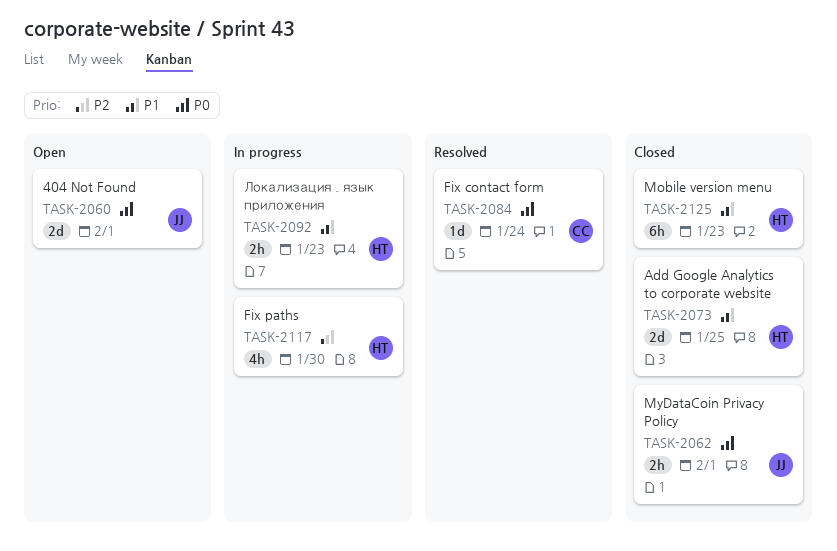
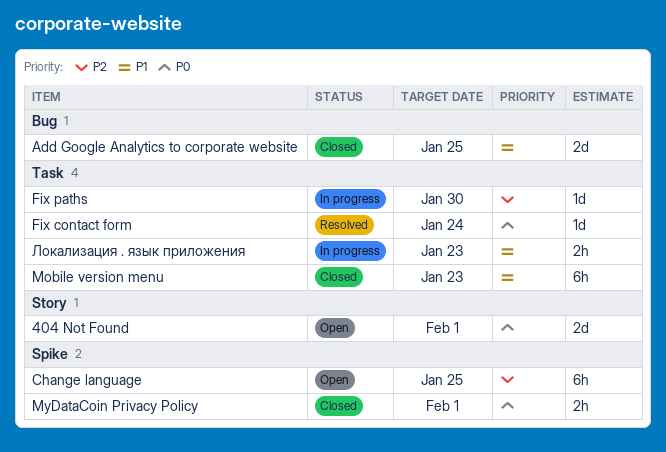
Change language: none -> present
Fix paths, estimate: 4h -> 1d

